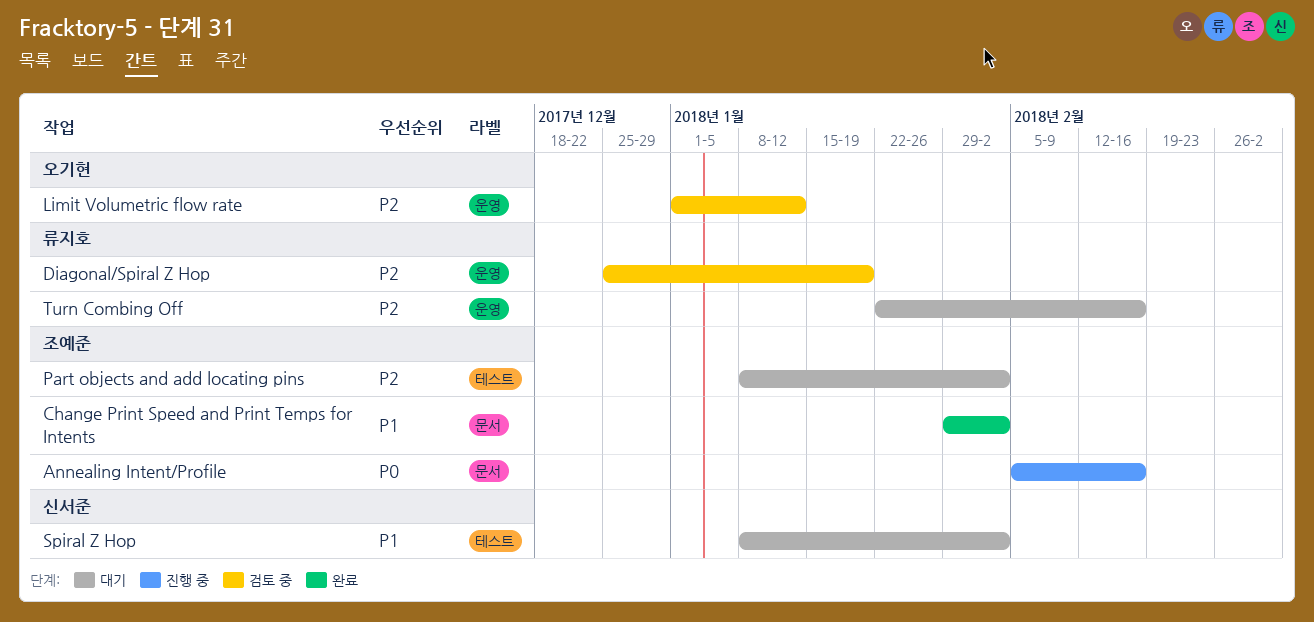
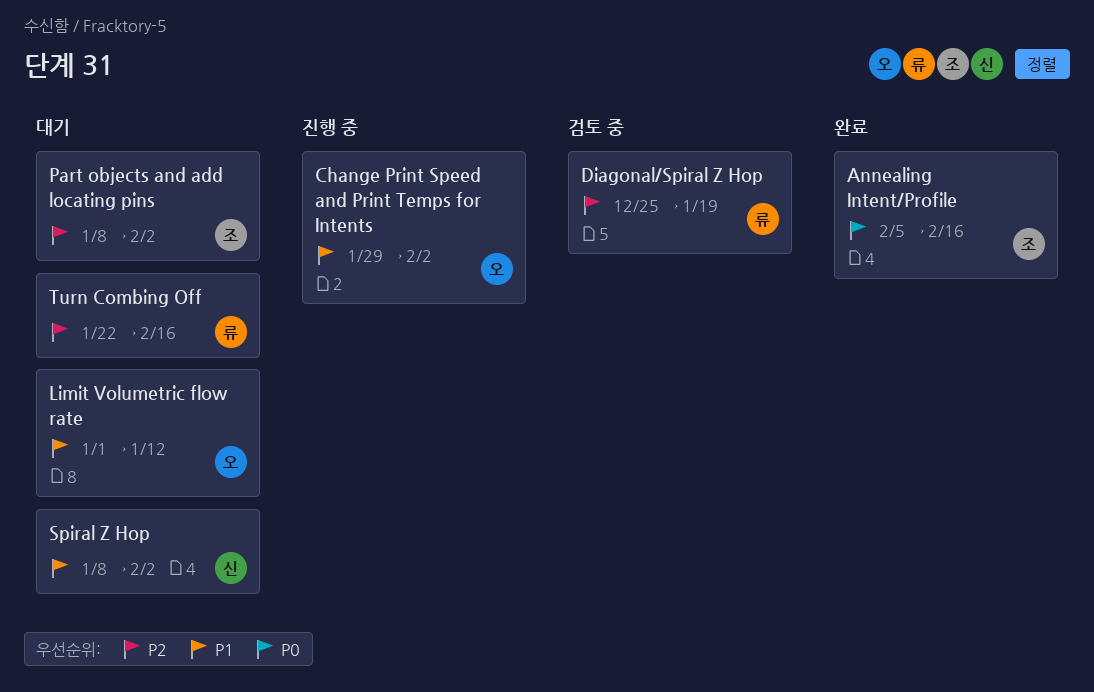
Annealing Intent/Profile, status: 진행 중 -> 완료
Change Print Speed and Print Temps for Intents, status: 완료 -> 진행 중
Change Print Speed and Print Temps for Intents, owner: 조예준 -> 오기현
Limit Volumetric flow rate, status: 검토 중 -> 대기
Limit Volumetric flow rate, priority: P2 -> P1

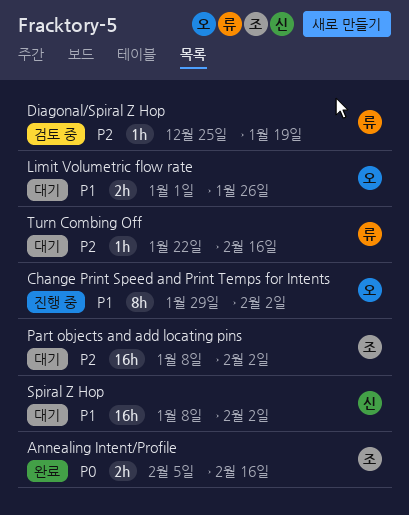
Limit Volumetric flow rate, due: Jan 12 -> Jan 26

